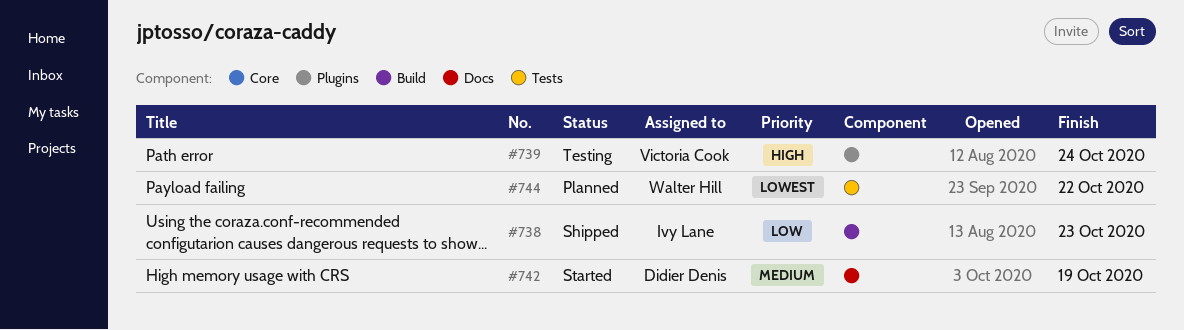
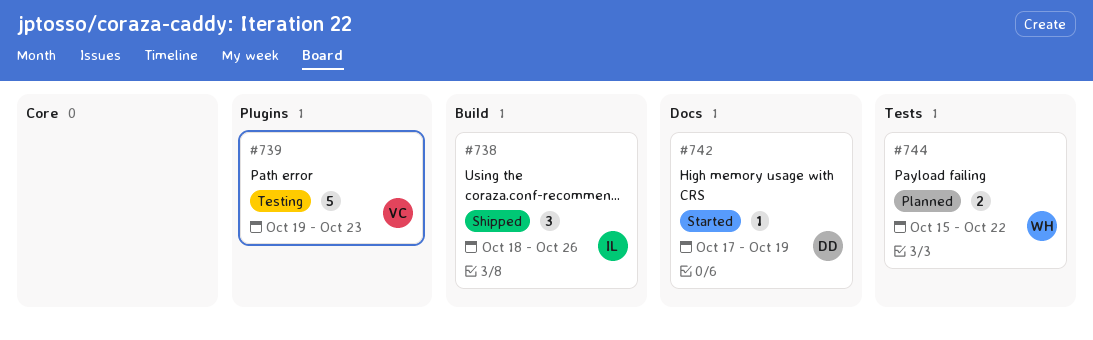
#738, due: Oct 23 -> Oct 26
#739, due: Oct 24 -> Oct 23

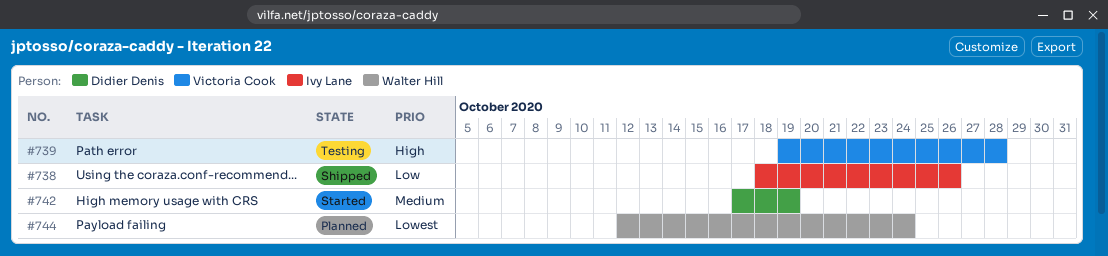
#739, due: Oct 23 -> Oct 28
#744, start: Oct 15 -> Oct 12
#744, due: Oct 22 -> Oct 24

